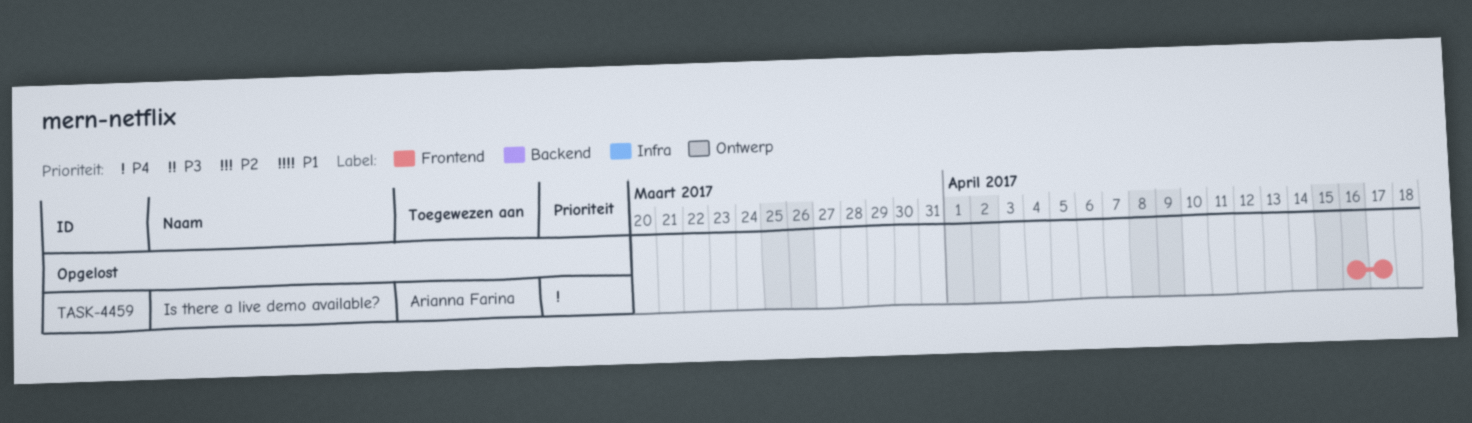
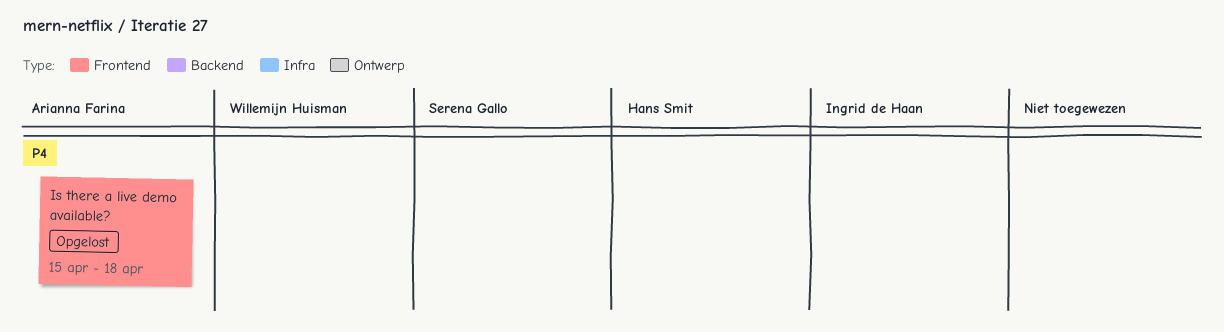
Is there a live demo available?, start: Apr 16 -> Apr 15
Is there a live demo available?, due: Apr 17 -> Apr 18

